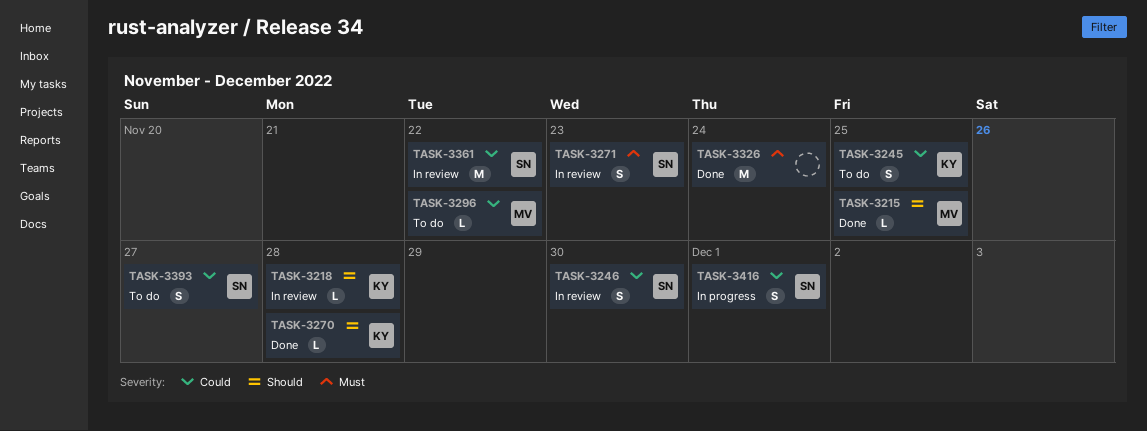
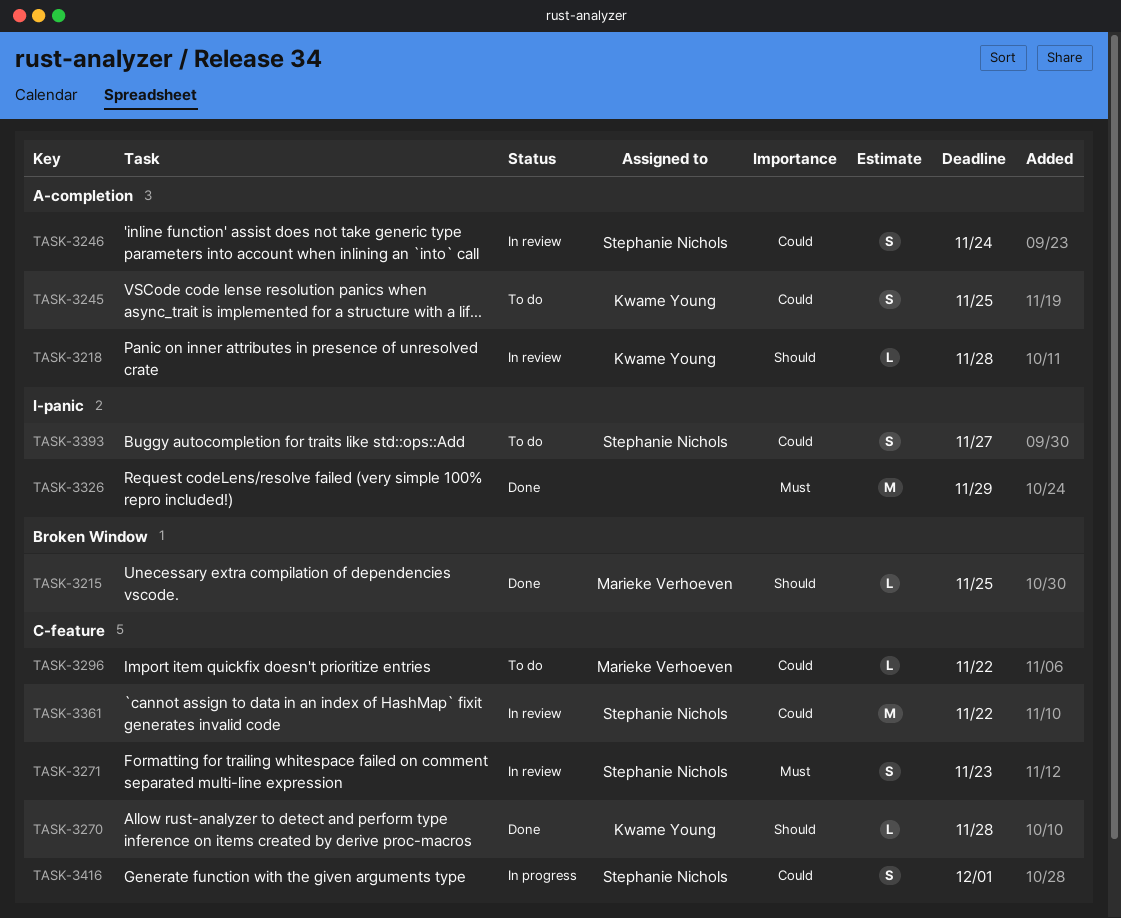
TASK-3246, due: Nov 30 -> Nov 24
TASK-3326, due: Nov 24 -> Nov 29

